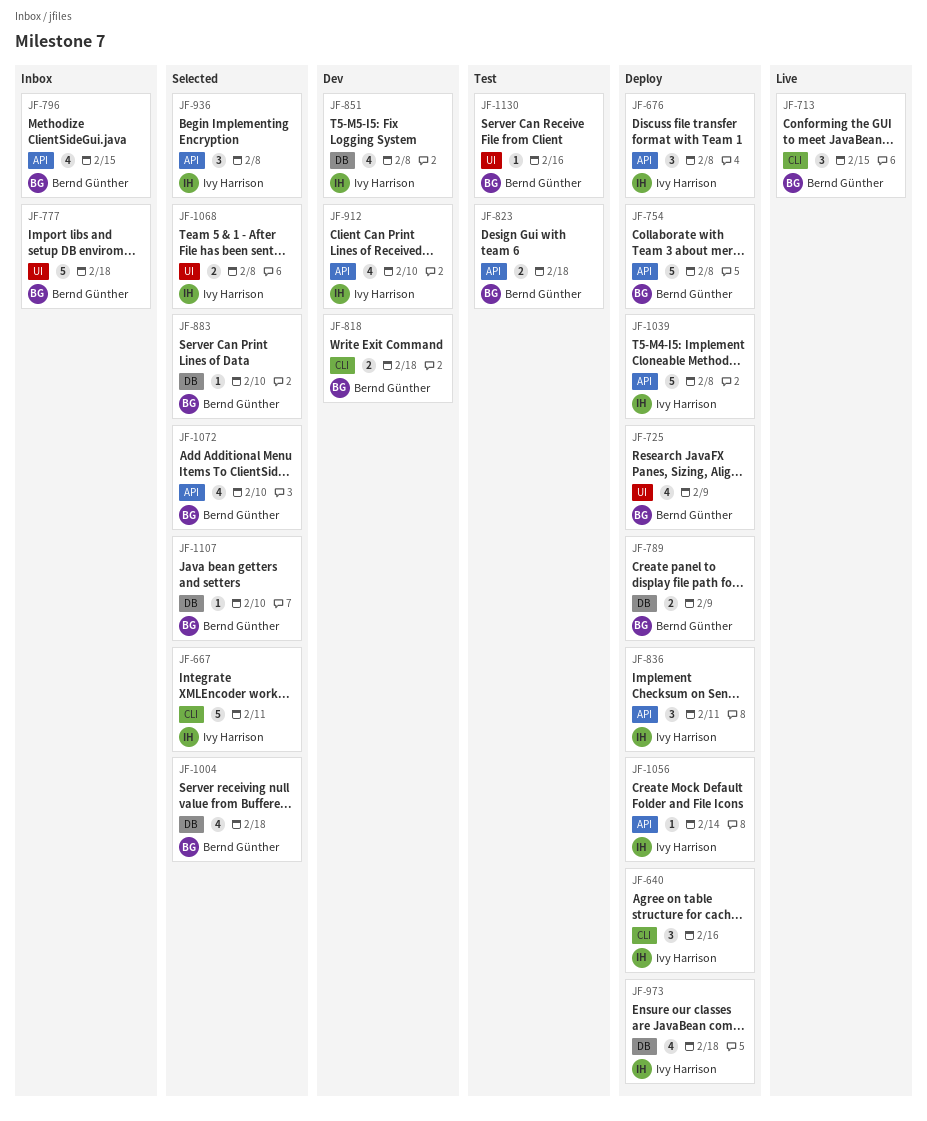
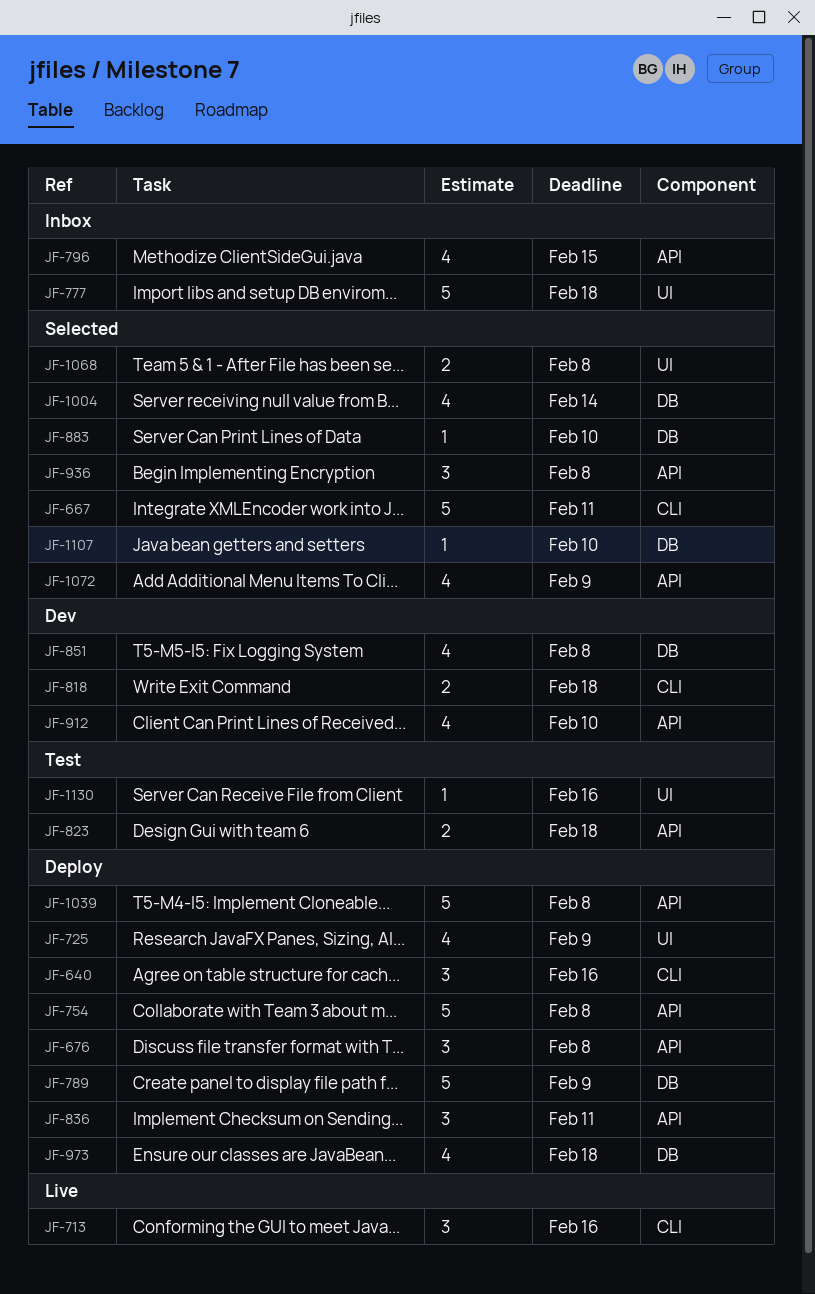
JF-713, due: Feb 15 -> Feb 16
JF-789, estimate: 2 -> 5
JF-1004, due: Feb 18 -> Feb 14
JF-1056: present -> none
JF-1072, due: Feb 10 -> Feb 9

